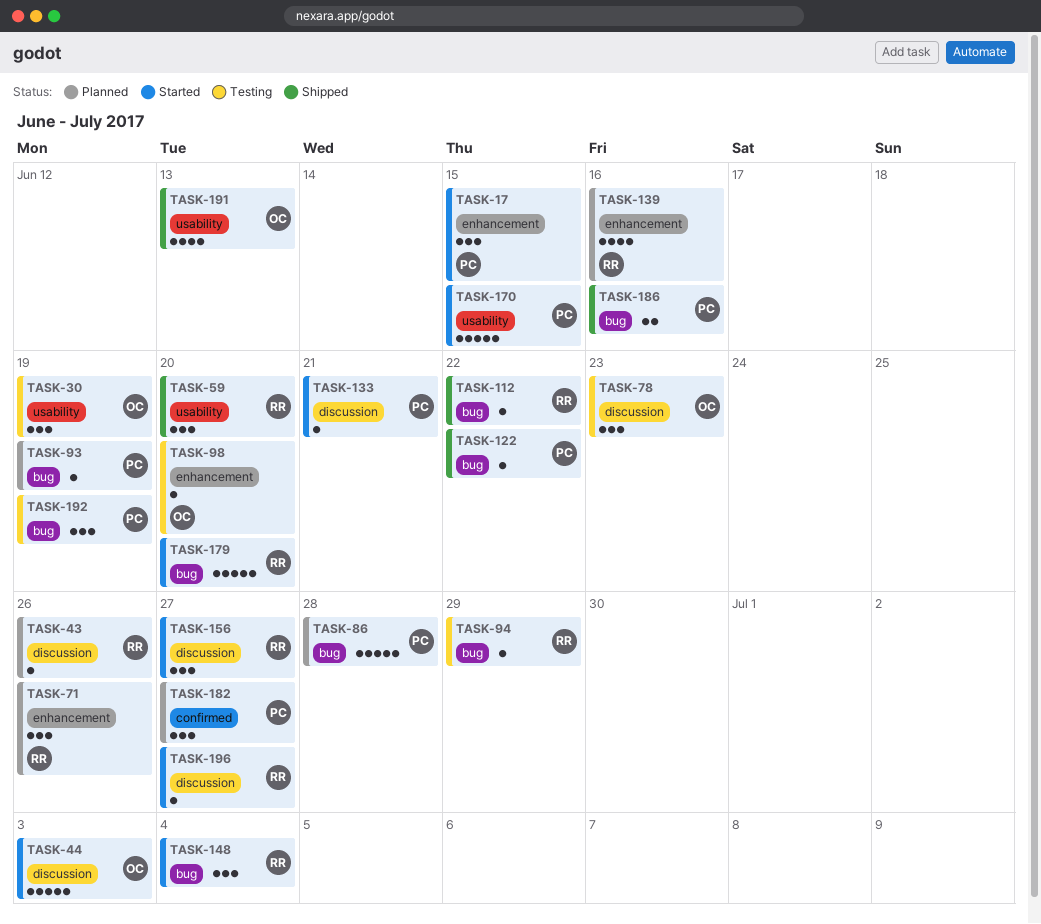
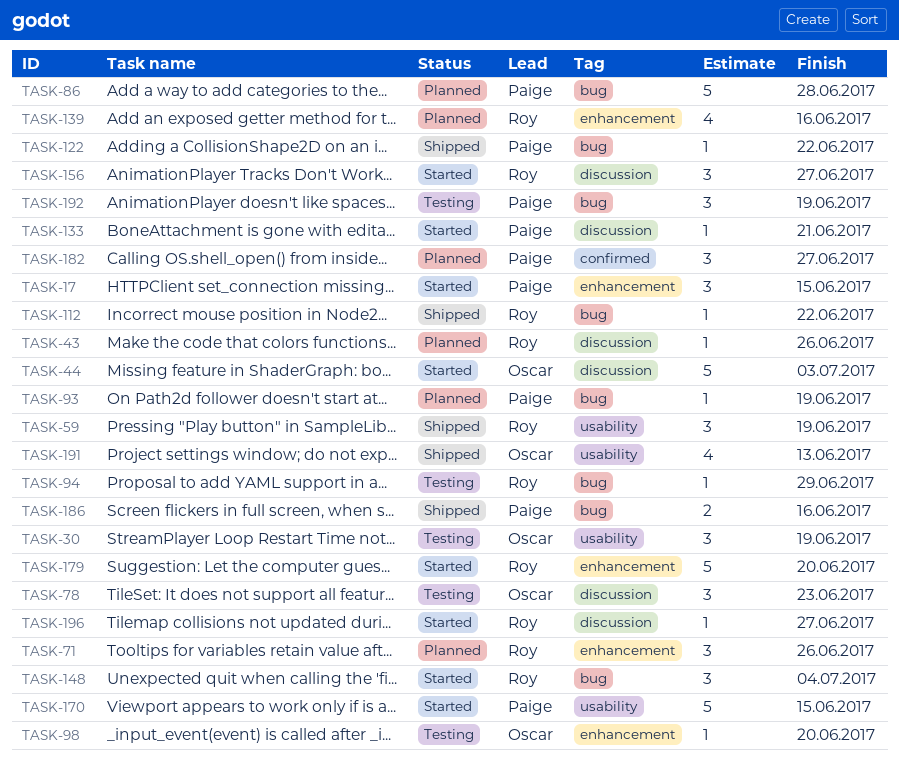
TASK-59, due: Jun 20 -> Jun 19
TASK-179, label: bug -> enhancement

